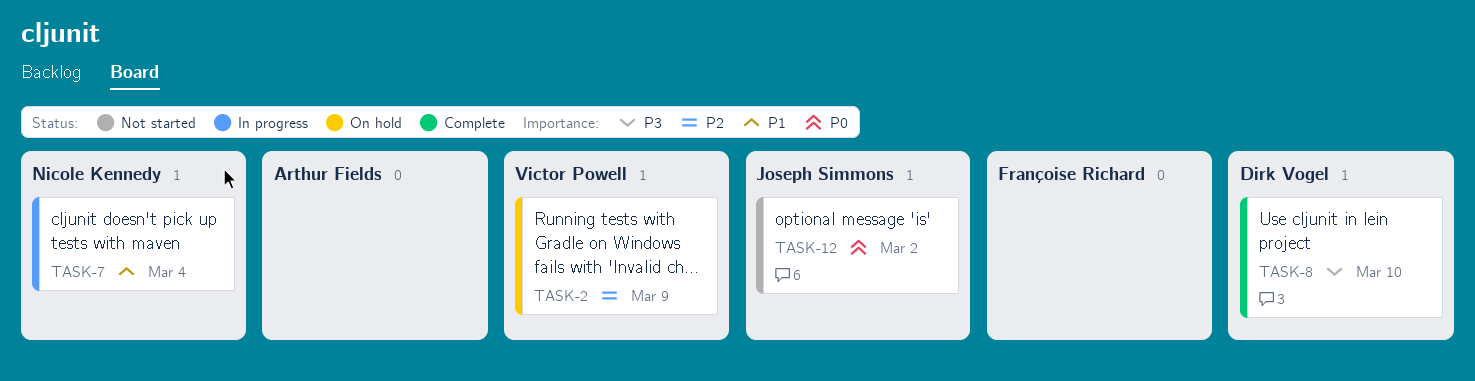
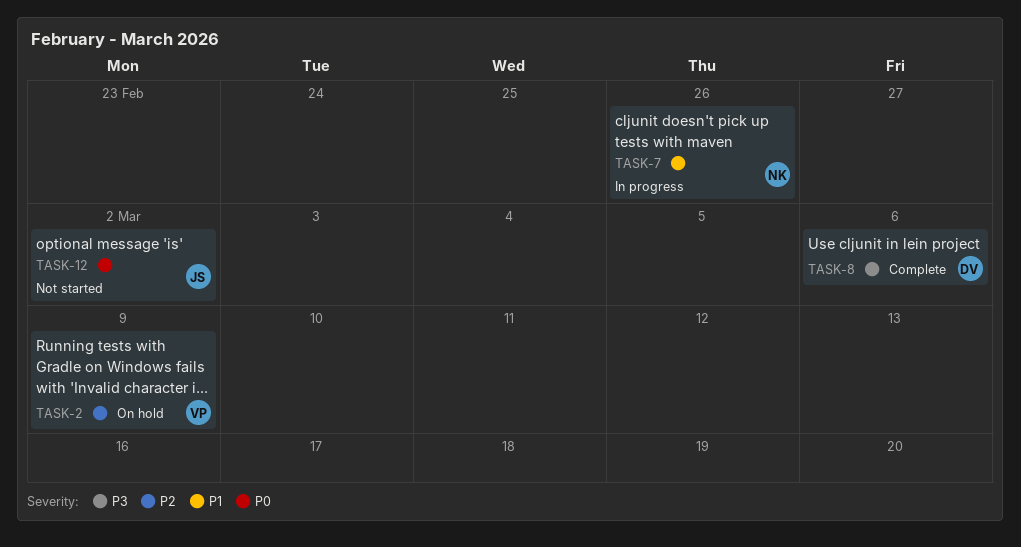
TASK-7, due: Mar 4 -> Feb 26
TASK-8, due: Mar 10 -> Mar 6

